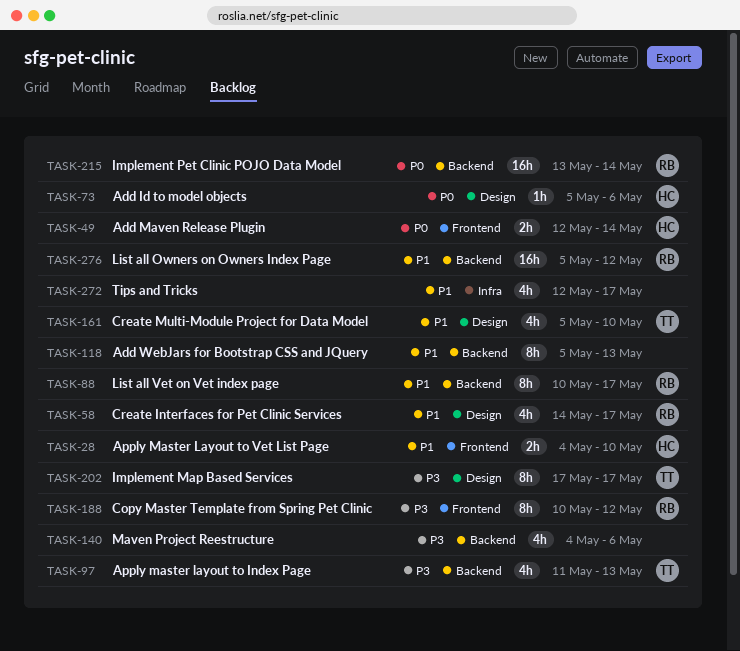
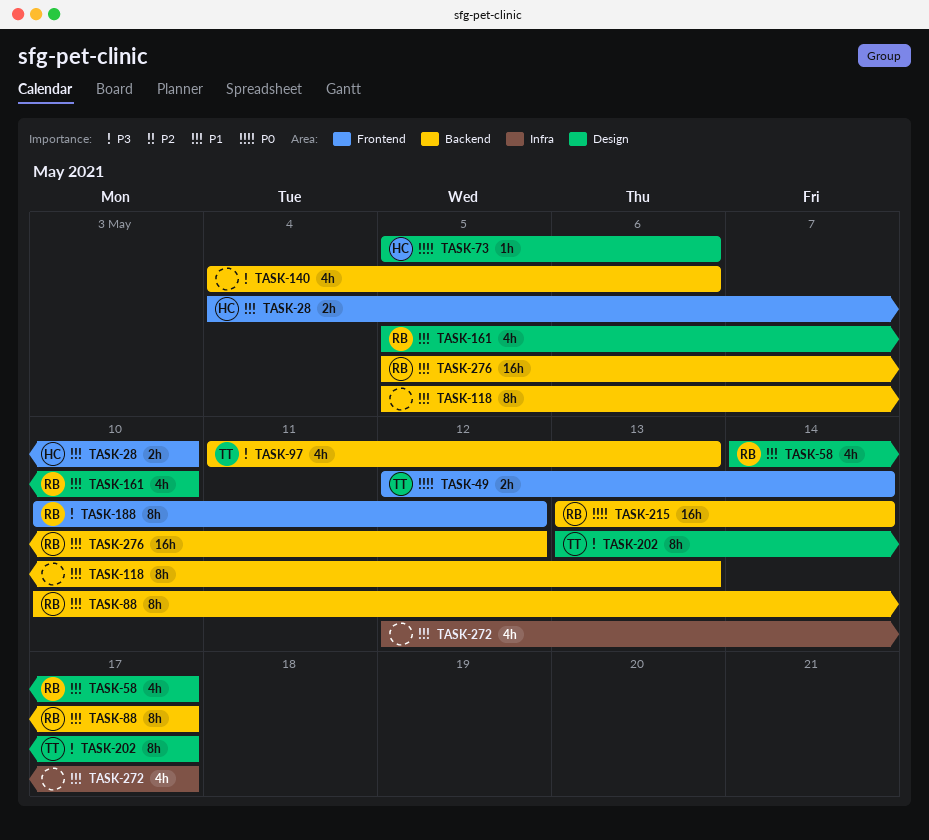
TASK-49, owner: HC -> TT
TASK-161, owner: TT -> RB
TASK-202, start: May 17 -> May 13

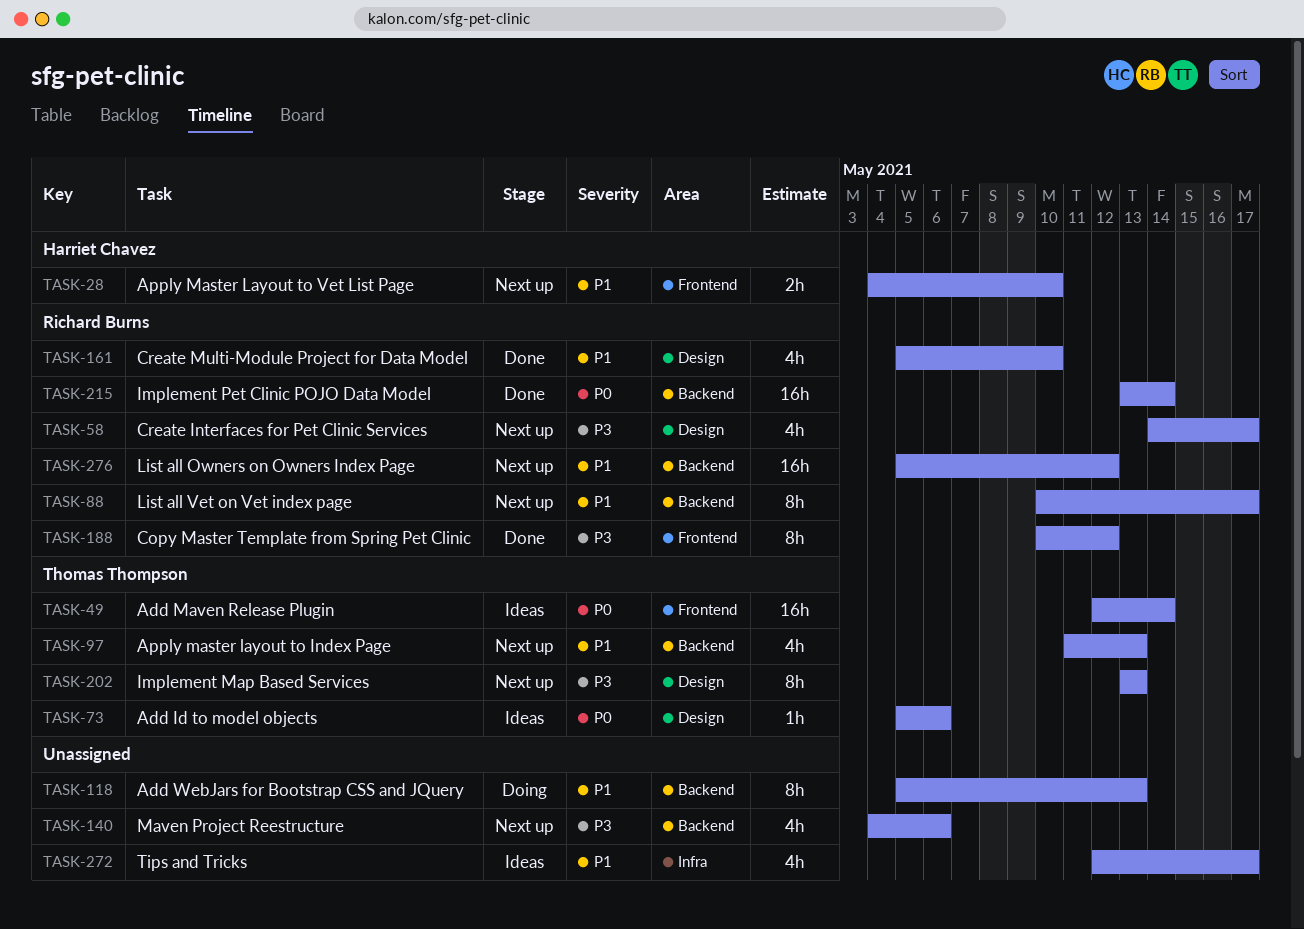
TASK-49, estimate: 2h -> 16h
TASK-58, priority: P1 -> P3
TASK-73, owner: Harriet Chavez -> Thomas Thompson
TASK-97, priority: P3 -> P1
TASK-202, due: May 17 -> May 13

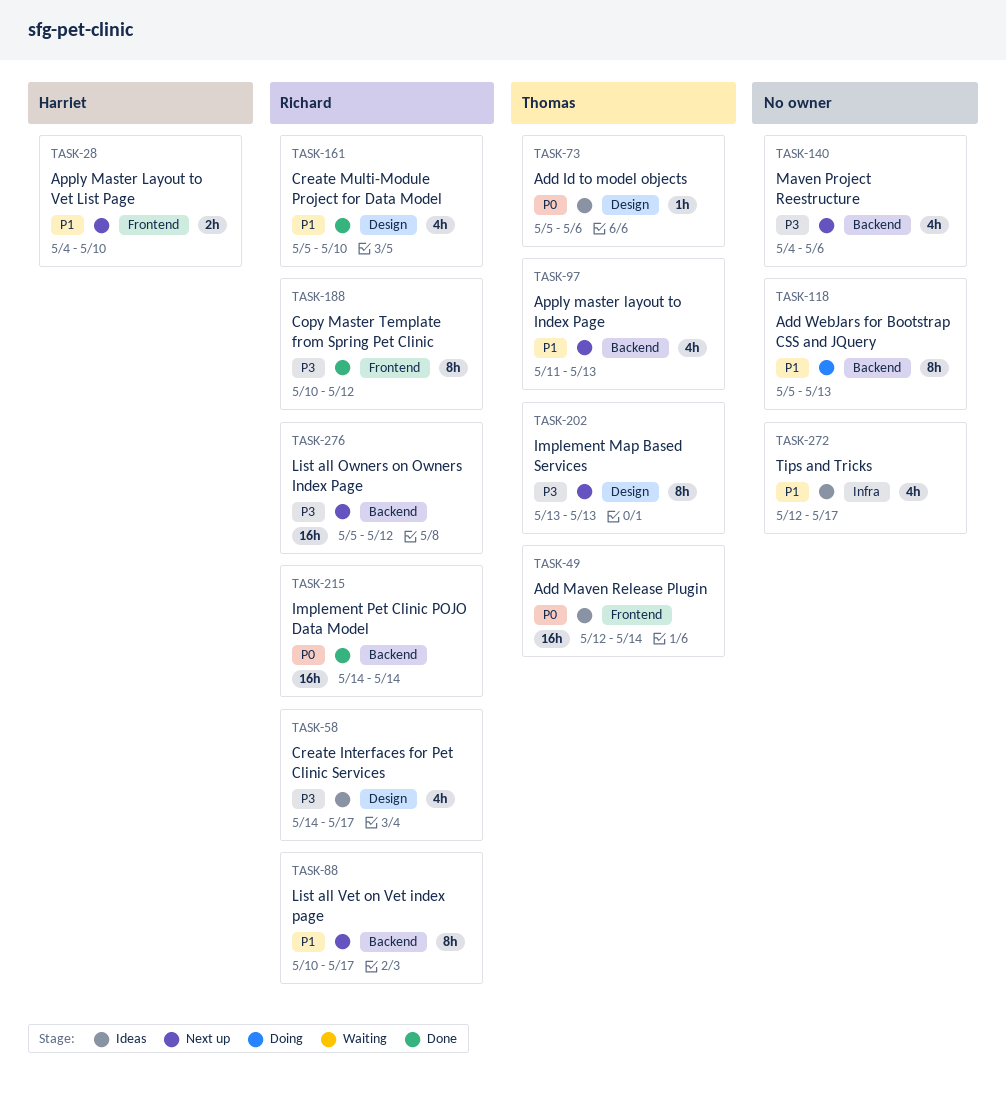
TASK-58, status: Next up -> Ideas
TASK-215, start: May 13 -> May 14
TASK-276, priority: P1 -> P3

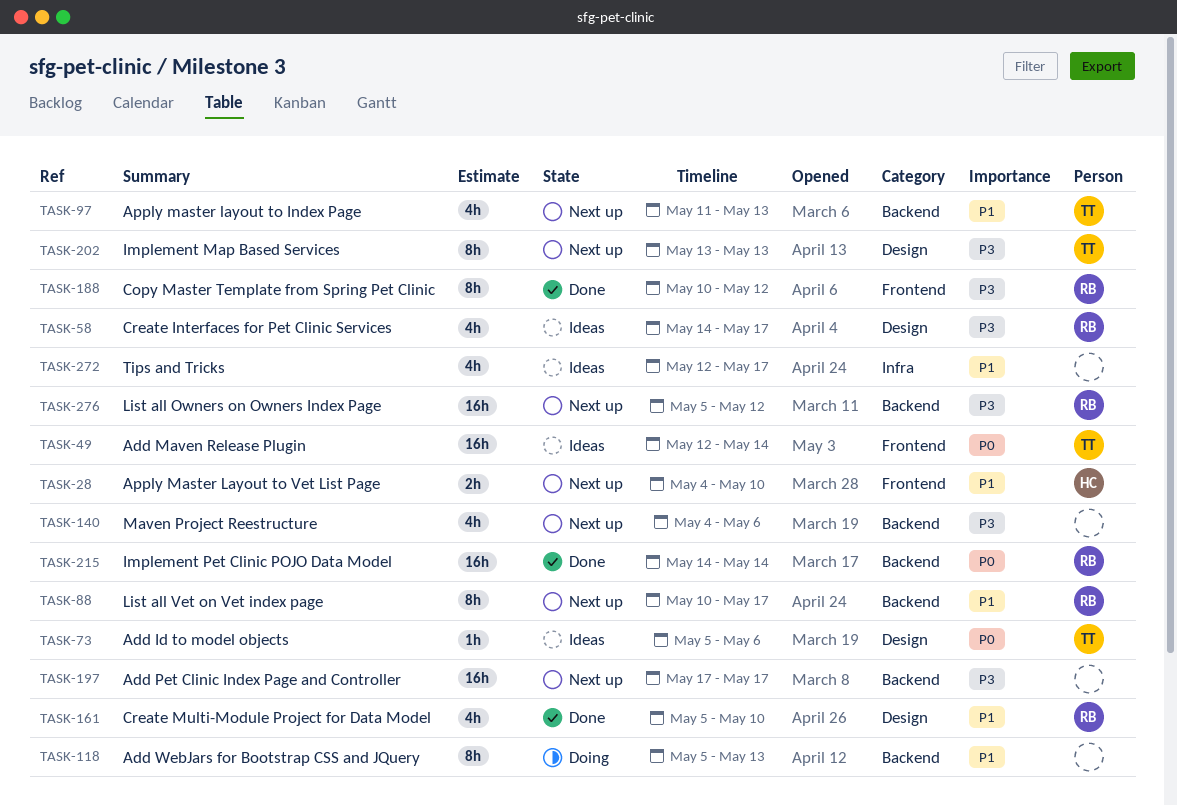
TASK-197: none -> present

